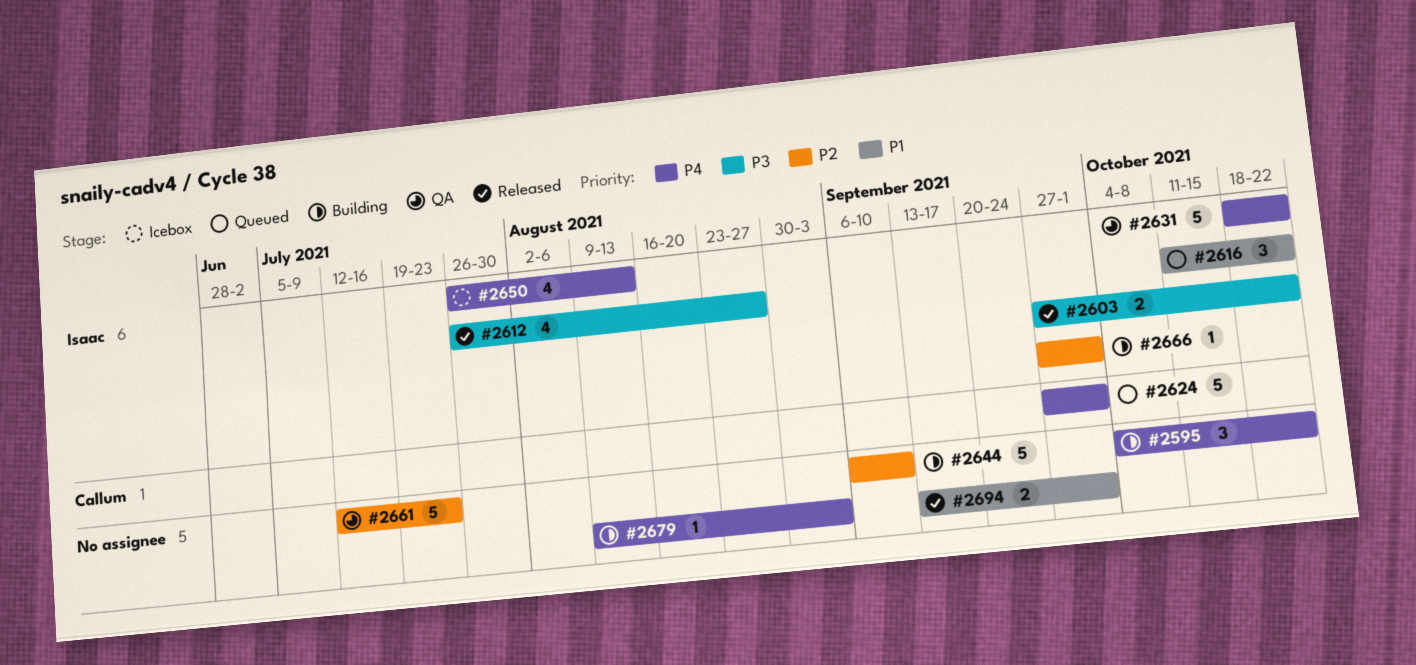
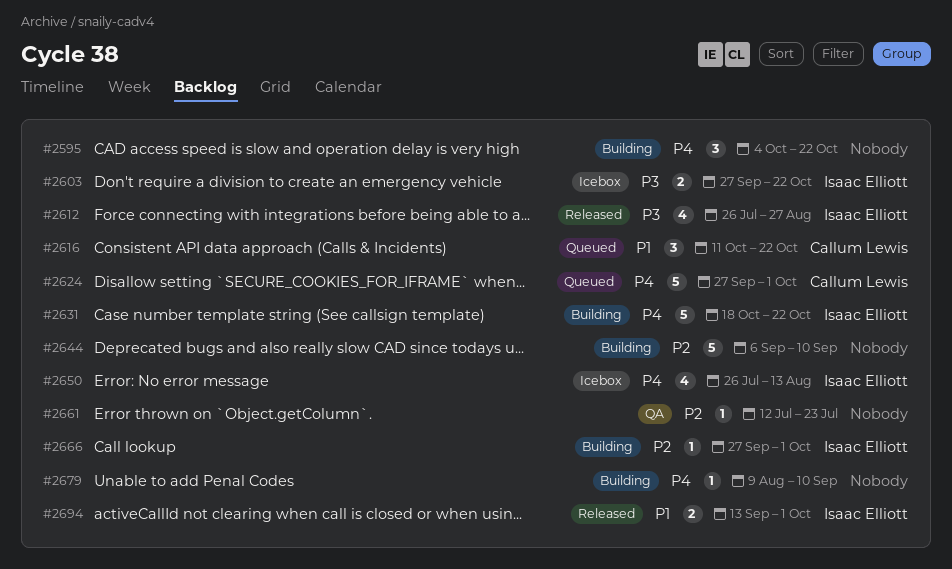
#2603, status: Released -> Icebox
#2616, owner: Isaac Elliott -> Callum Lewis
#2631, status: QA -> Building
#2661, estimate: 5 -> 1
#2679, due: Sep 3 -> Sep 10
#2694, owner: none -> Isaac Elliott

